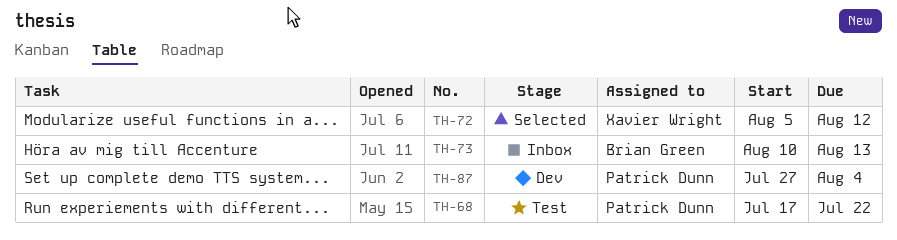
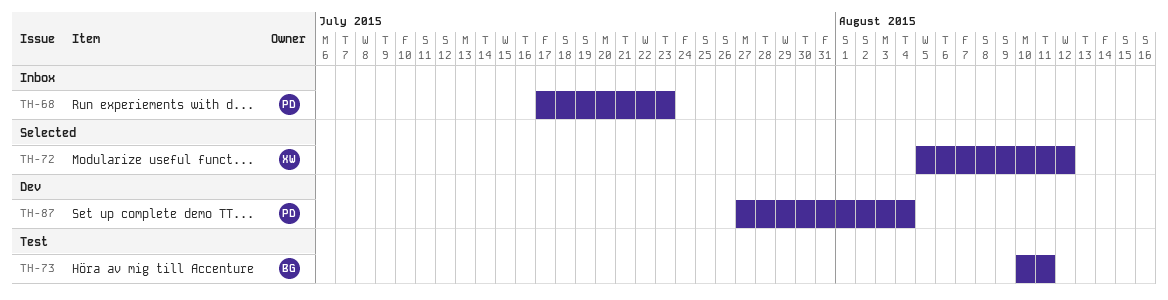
TH-68, status: Test -> Inbox
TH-68, due: Jul 22 -> Jul 23
TH-73, status: Inbox -> Test
TH-73, due: Aug 13 -> Aug 11

